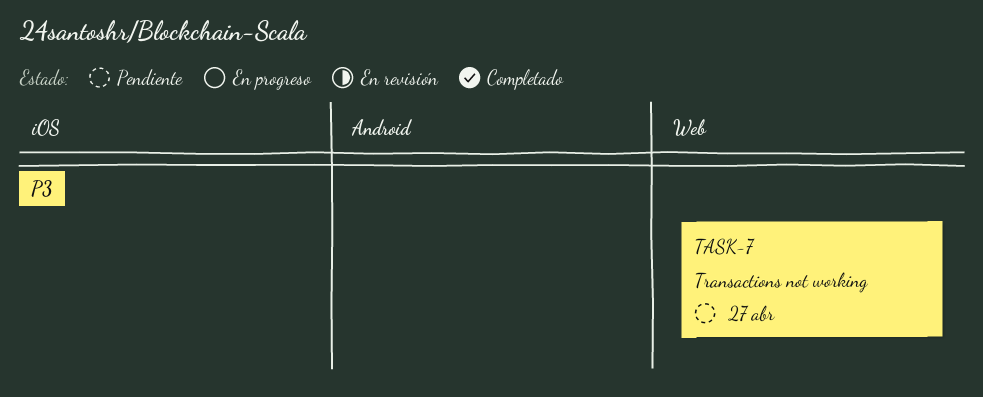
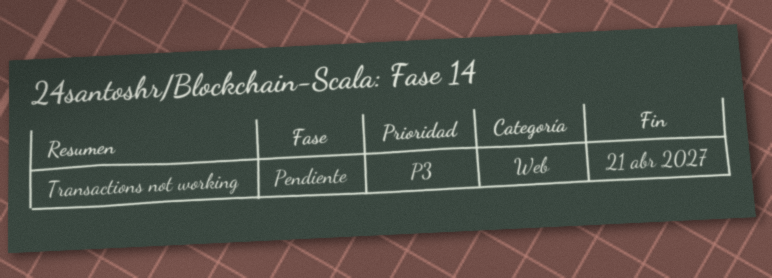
Transactions not working, due: Apr 27 -> Apr 21

